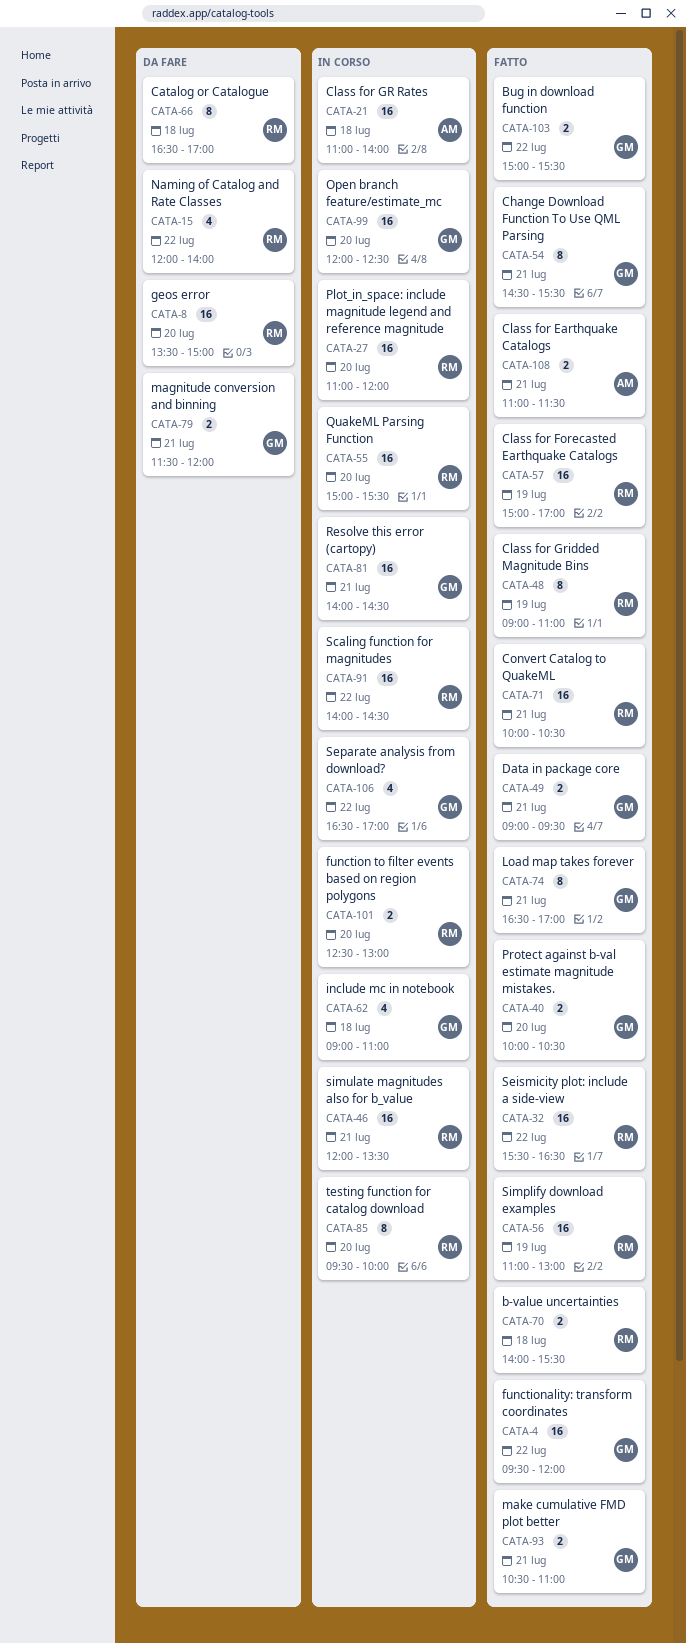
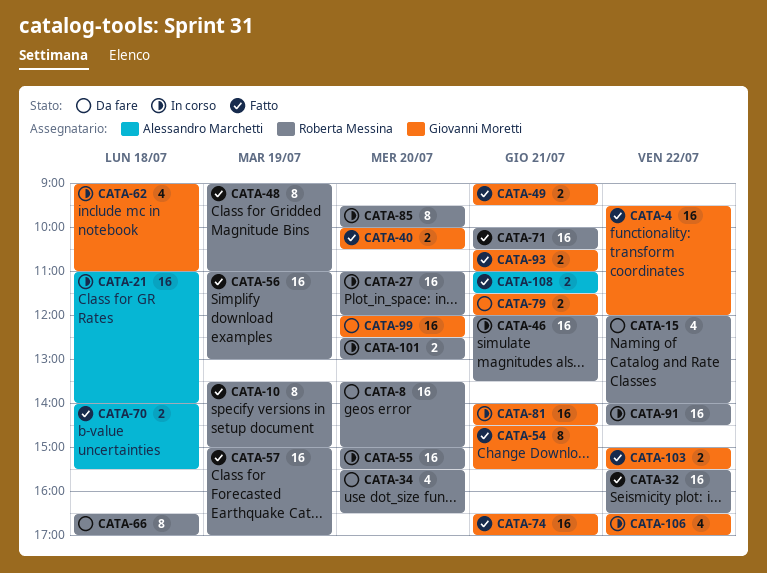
CATA-10: none -> present
CATA-34: none -> present
CATA-70, owner: Roberta Messina -> Alessandro Marchetti
CATA-74, estimate: 8 -> 16
CATA-99, status: In corso -> Da fare

